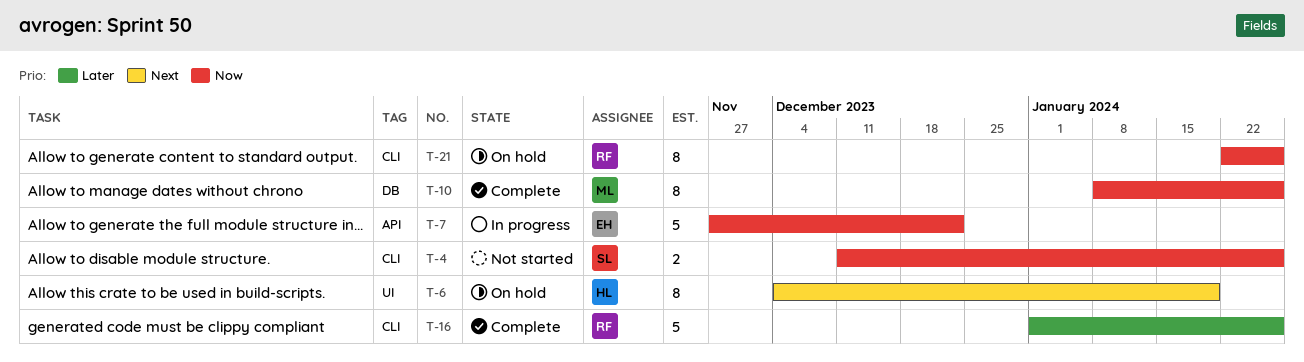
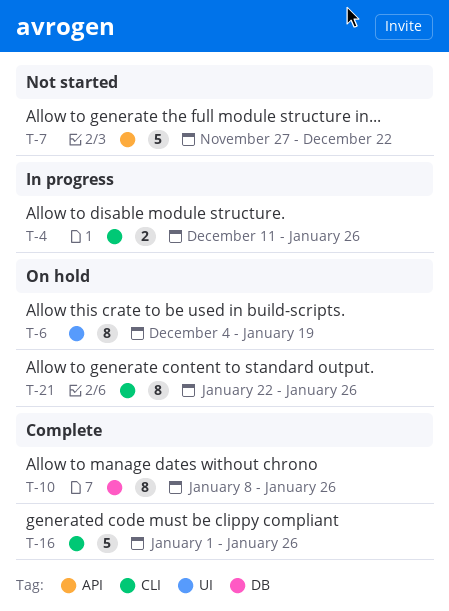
T-4, status: Not started -> In progress
T-7, status: In progress -> Not started

